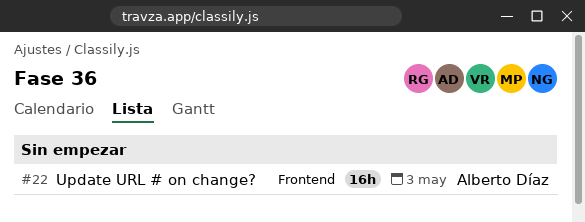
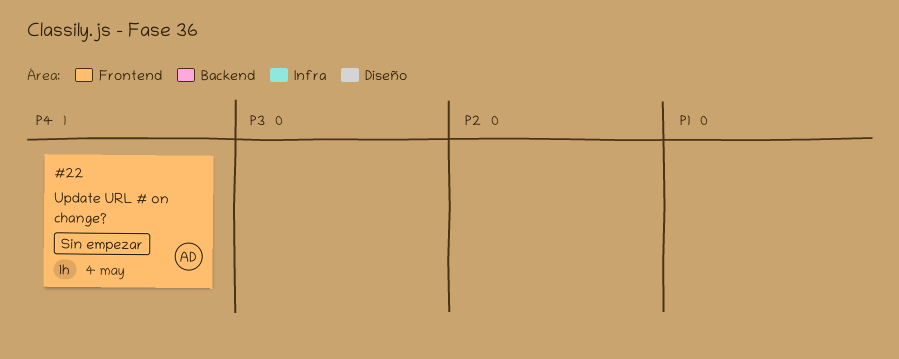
#22, estimate: 16h -> 1h
#22, due: May 3 -> May 4

